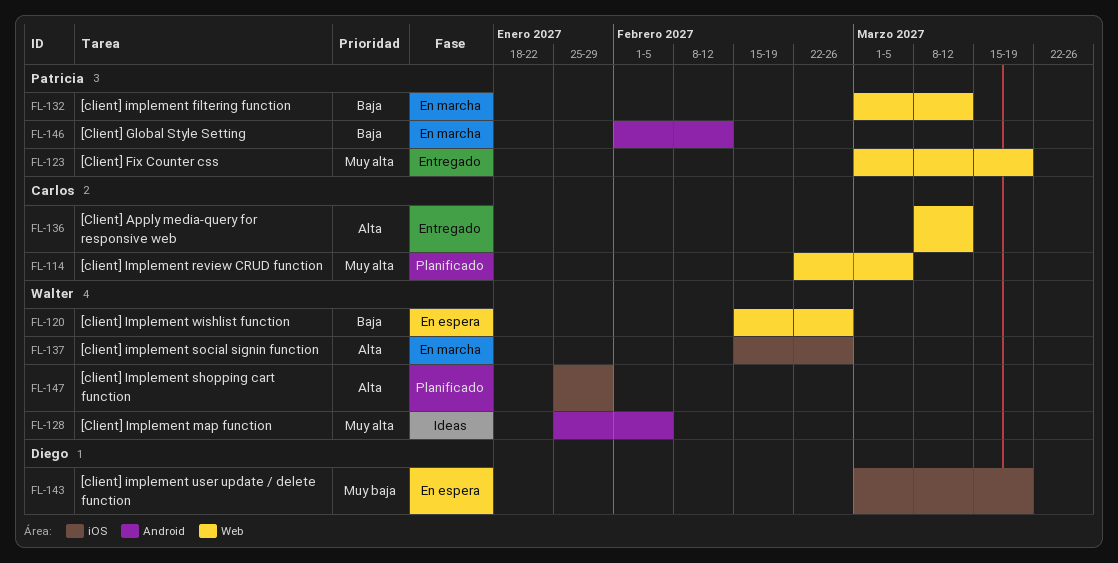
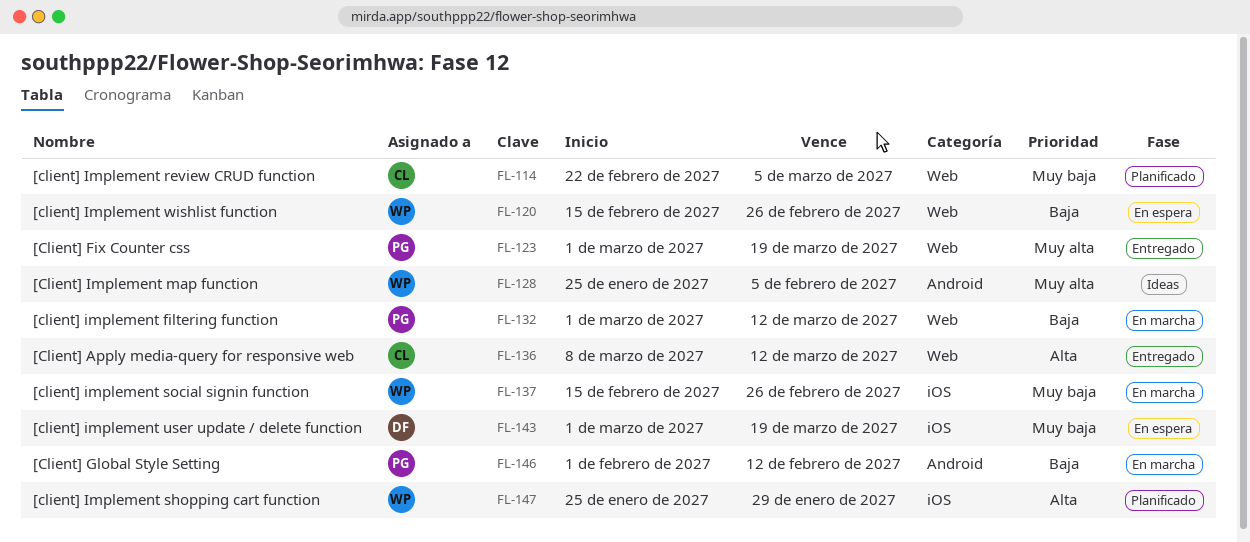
FL-114, priority: Muy alta -> Muy baja
FL-137, priority: Alta -> Muy baja

